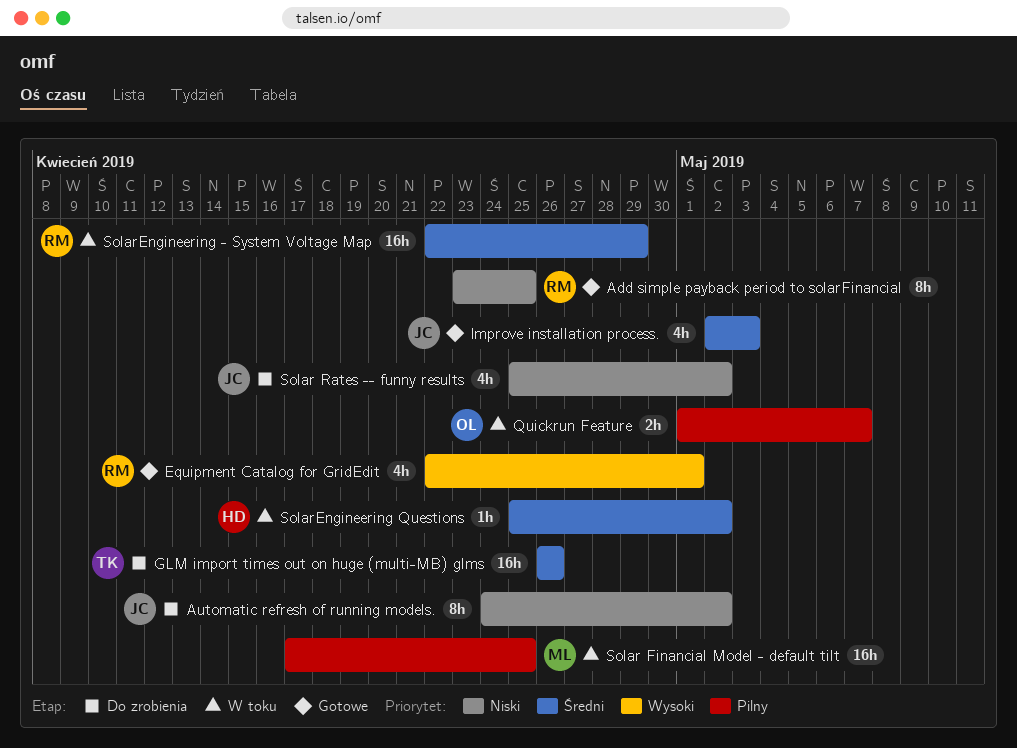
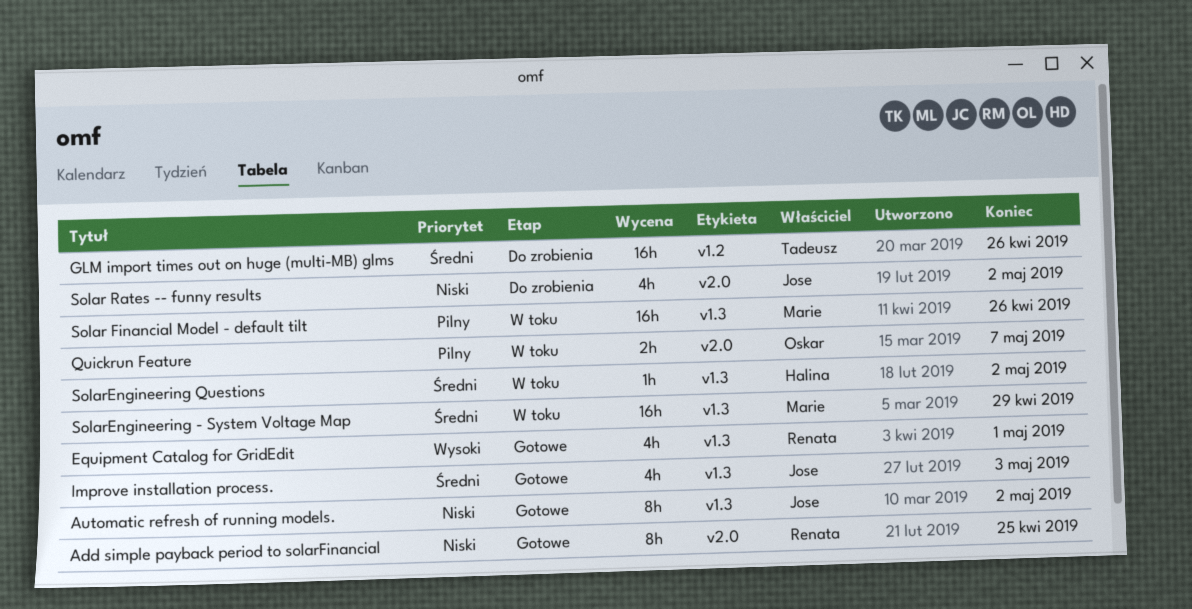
Automatic refresh of running models., status: Do zrobienia -> Gotowe
Solar Financial Model - default tilt, due: Apr 25 -> Apr 26
SolarEngineering - System Voltage Map, owner: Renata -> Marie

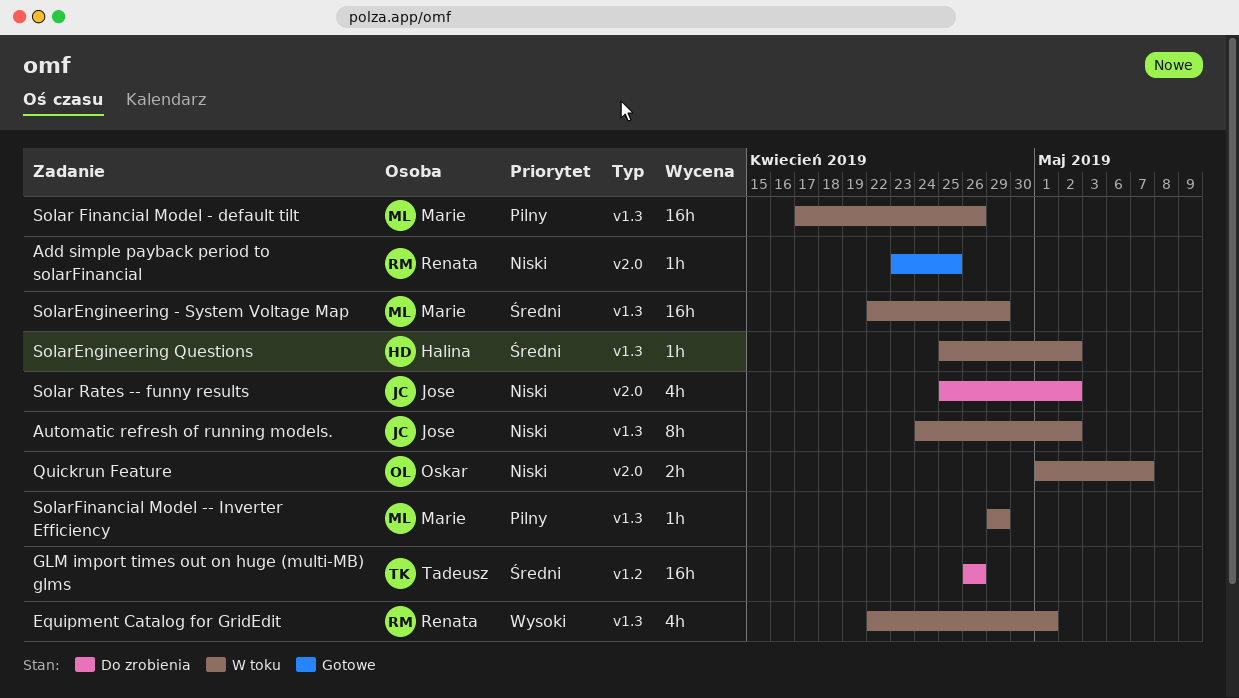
Add simple payback period to solarFinancial, estimate: 8h -> 1h
Automatic refresh of running models., status: Gotowe -> W toku
Equipment Catalog for GridEdit, status: Gotowe -> W toku
Improve installation process.: present -> none
Quickrun Feature, priority: Pilny -> Niski
SolarFinancial Model -- Inverter Efficiency: none -> present

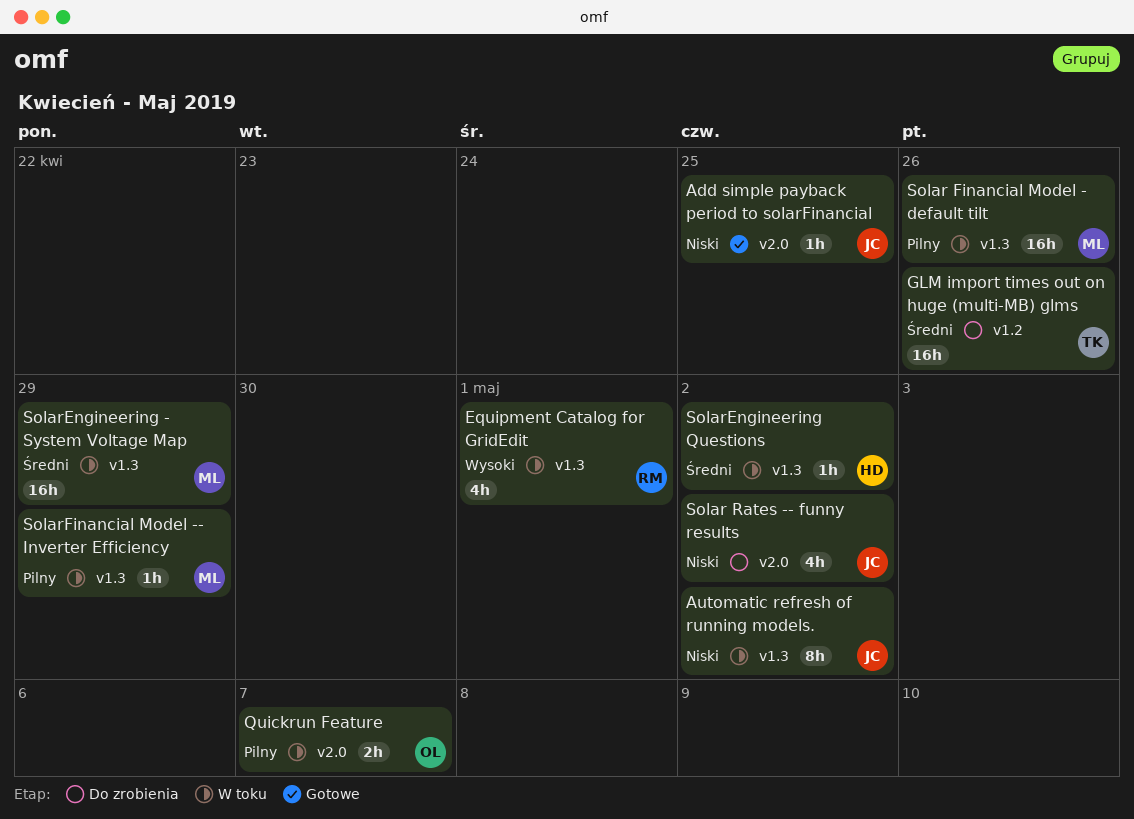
Add simple payback period to solarFinancial, owner: Renata -> Jose
Quickrun Feature, priority: Niski -> Pilny

